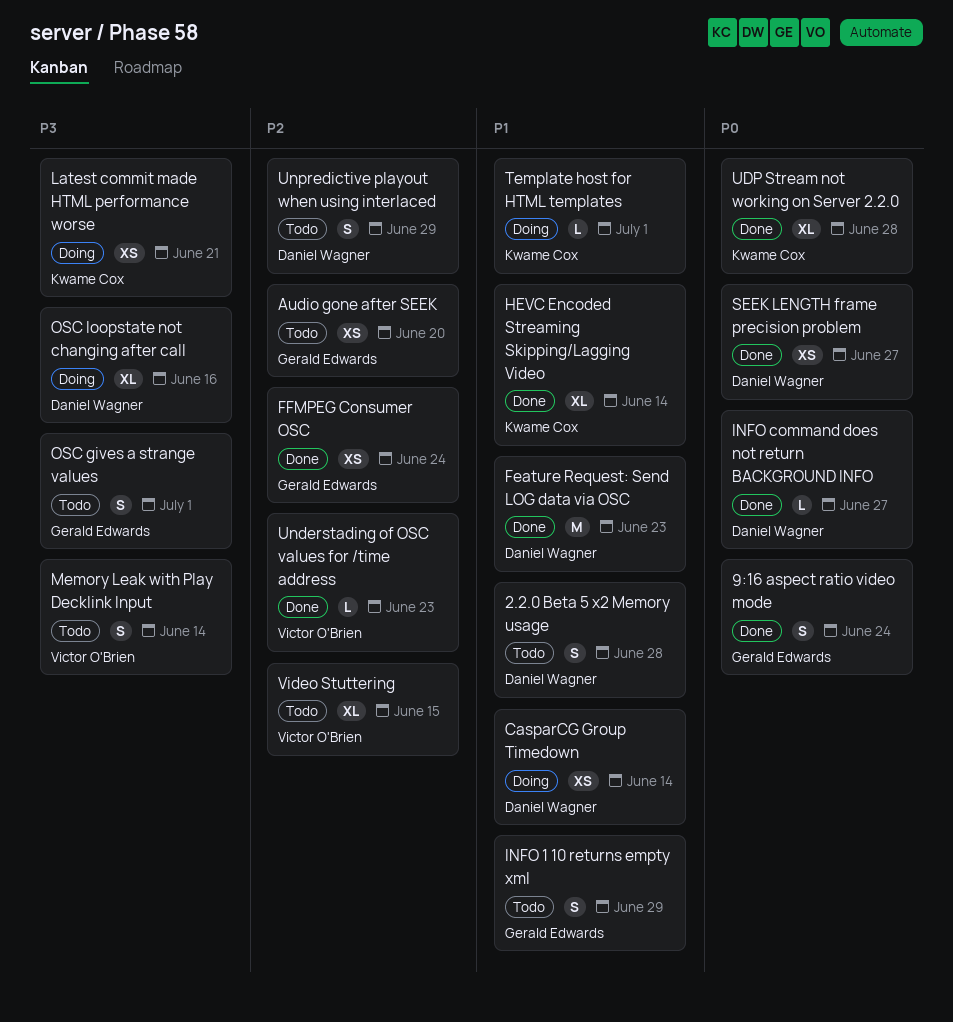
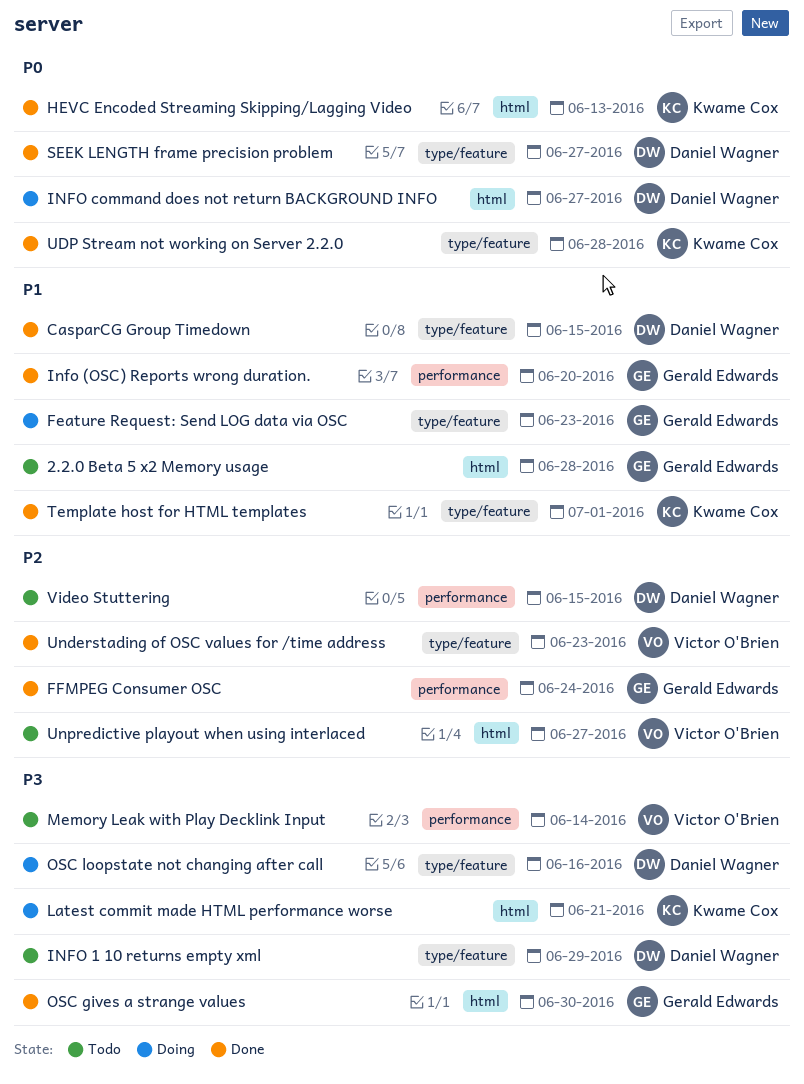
2.2.0 Beta 5 x2 Memory usage, owner: Daniel Wagner -> Gerald Edwards
9:16 aspect ratio video mode: present -> none
Audio gone after SEEK: present -> none
CasparCG Group Timedown, status: Doing -> Done
CasparCG Group Timedown, due: Jun 14 -> Jun 15
Feature Request: Send LOG data via OSC, status: Done -> Doing
Feature Request: Send LOG data via OSC, owner: Daniel Wagner -> Gerald Edwards
HEVC Encoded Streaming Skipping/Lagging Video, priority: P1 -> P0
HEVC Encoded Streaming Skipping/Lagging Video, due: Jun 14 -> Jun 13
Info (OSC) Reports wrong duration.: none -> present
INFO 1 10 returns empty xml, owner: Gerald Edwards -> Daniel Wagner
INFO 1 10 returns empty xml, priority: P1 -> P3
INFO command does not return BACKGROUND INFO, status: Done -> Doing
OSC gives a strange values, status: Todo -> Done
OSC gives a strange values, due: Jul 1 -> Jun 30
Template host for HTML templates, status: Doing -> Done
Unpredictive playout when using interlaced, owner: Daniel Wagner -> Victor O'Brien
Unpredictive playout when using interlaced, due: Jun 29 -> Jun 27
Video Stuttering, owner: Victor O'Brien -> Daniel Wagner

